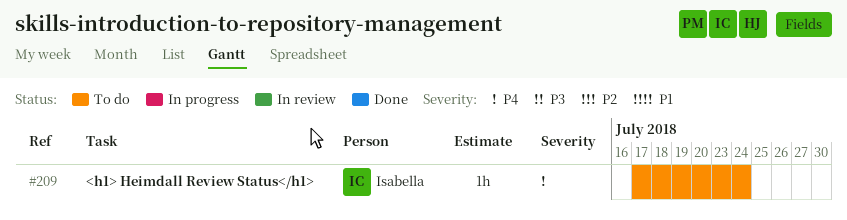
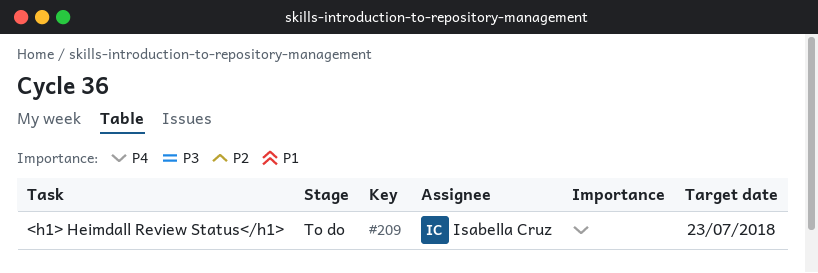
#209, due: Jul 24 -> Jul 23

